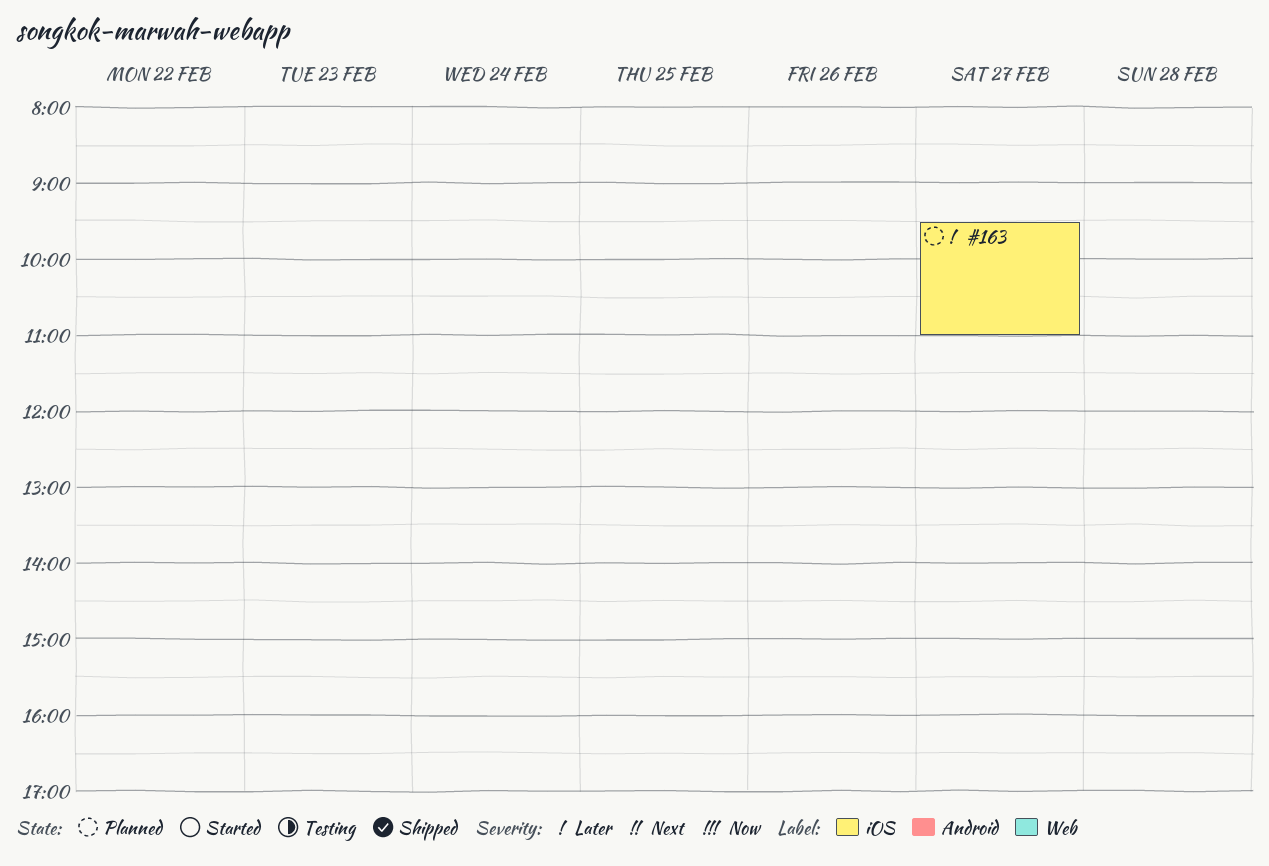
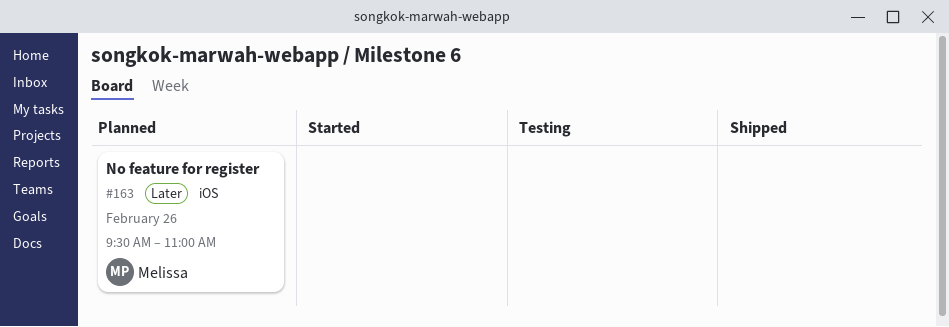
#163, day: Feb 27 -> Feb 26

